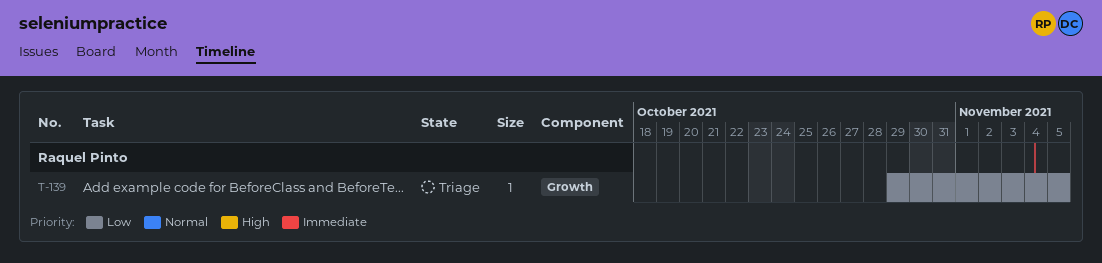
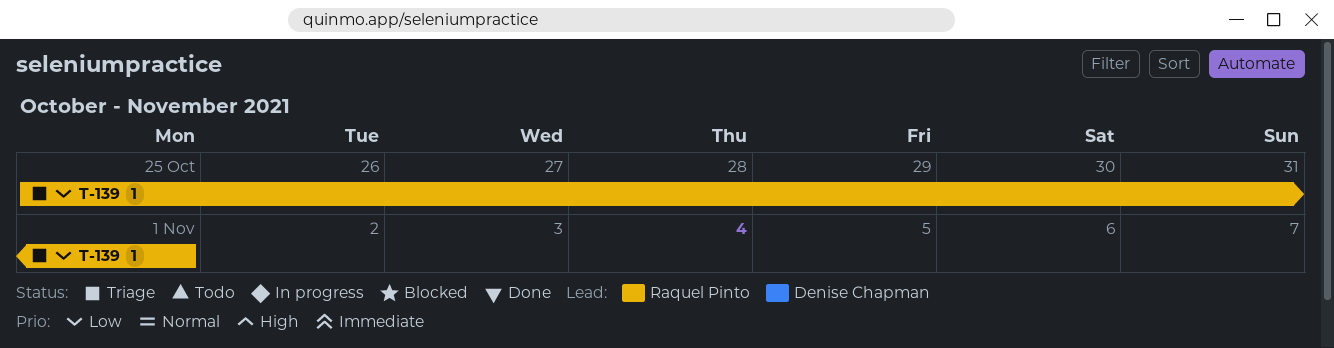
T-139, start: Oct 29 -> Oct 25
T-139, due: Nov 5 -> Nov 1

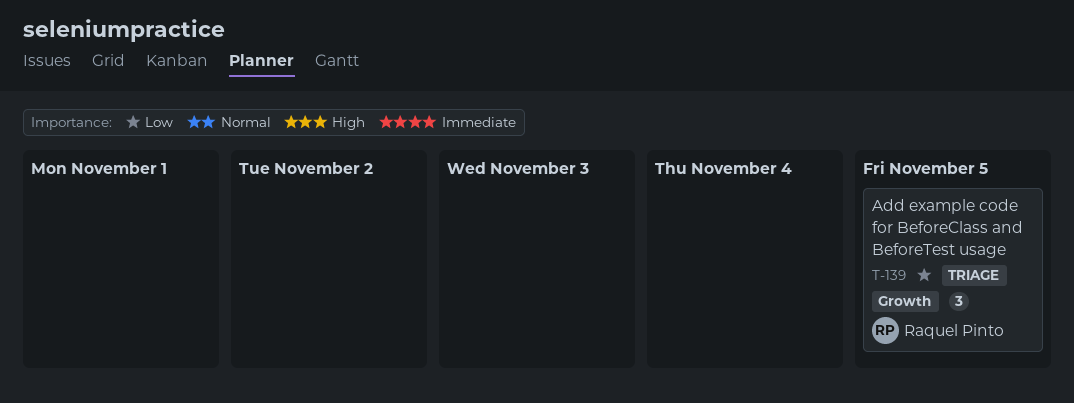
T-139, estimate: 1 -> 3
T-139, due: Nov 1 -> Nov 5

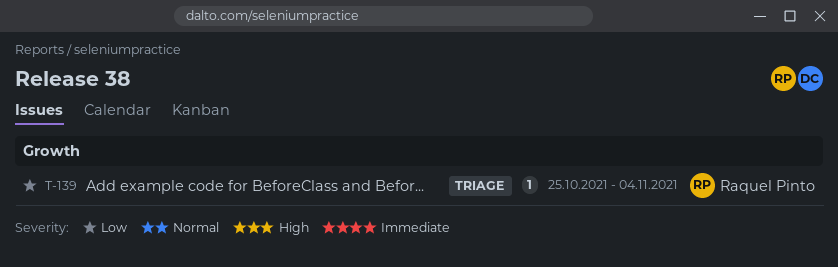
T-139, estimate: 3 -> 1
T-139, due: Nov 5 -> Nov 4

